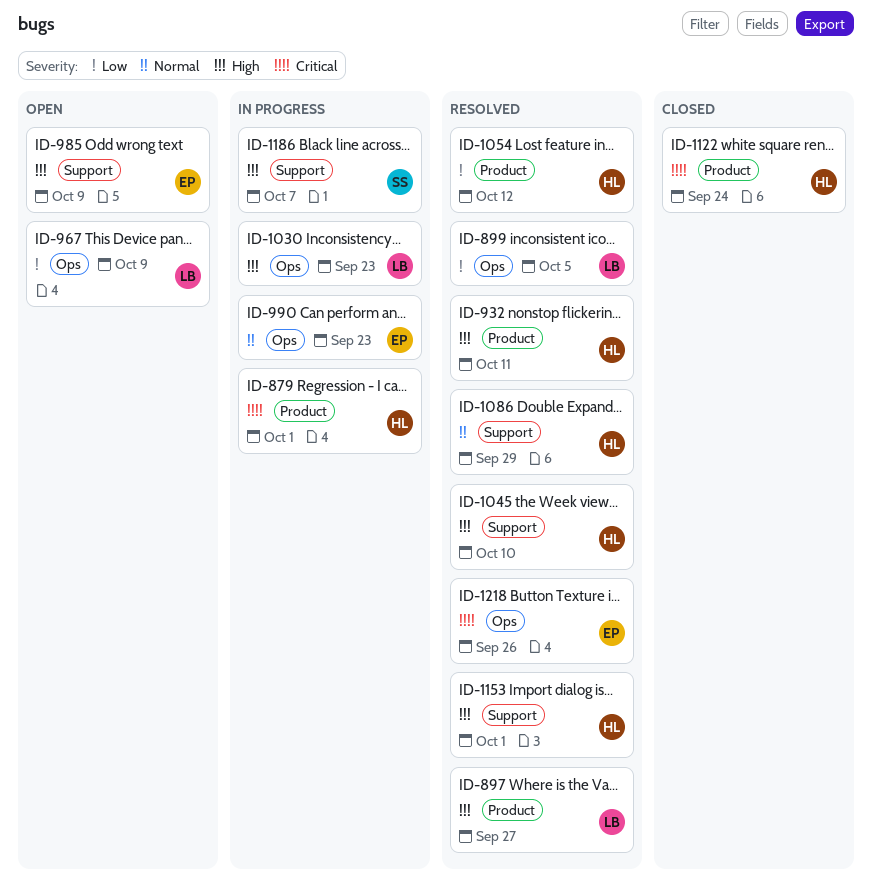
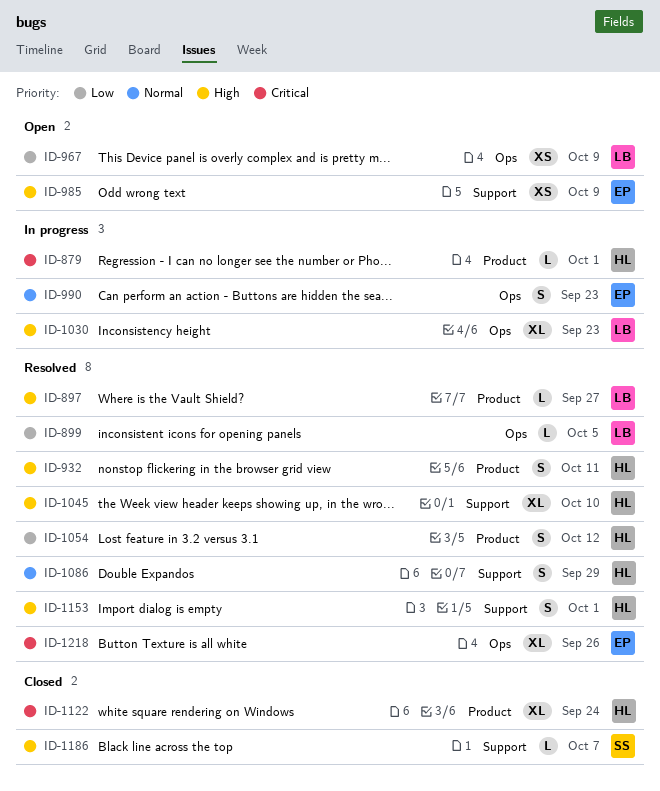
ID-1186, status: In progress -> Closed

